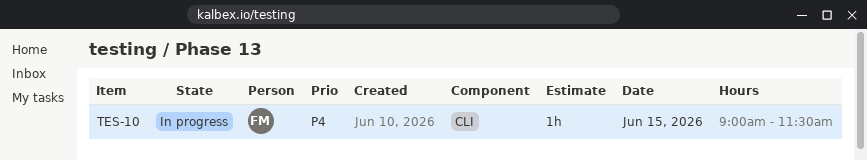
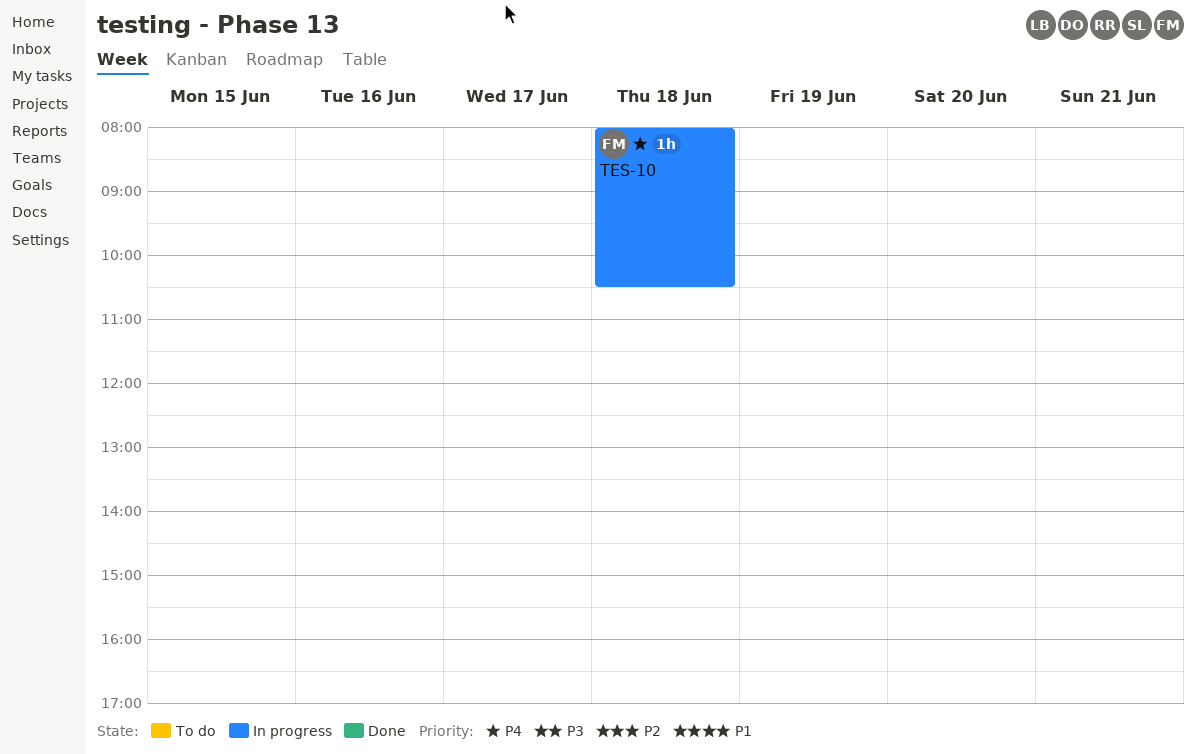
TES-10, day: Jun 15 -> Jun 18
TES-10, begins: 09:00 -> 08:00
TES-10, ends: 11:30 -> 10:30

